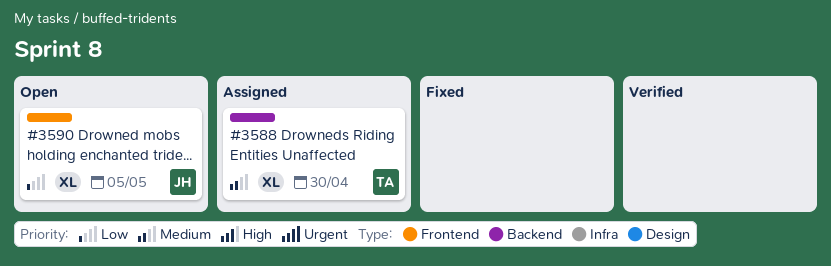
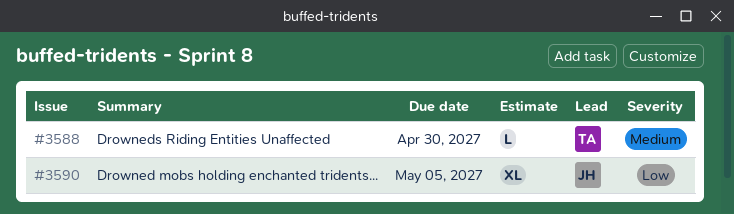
#3588, estimate: XL -> L

